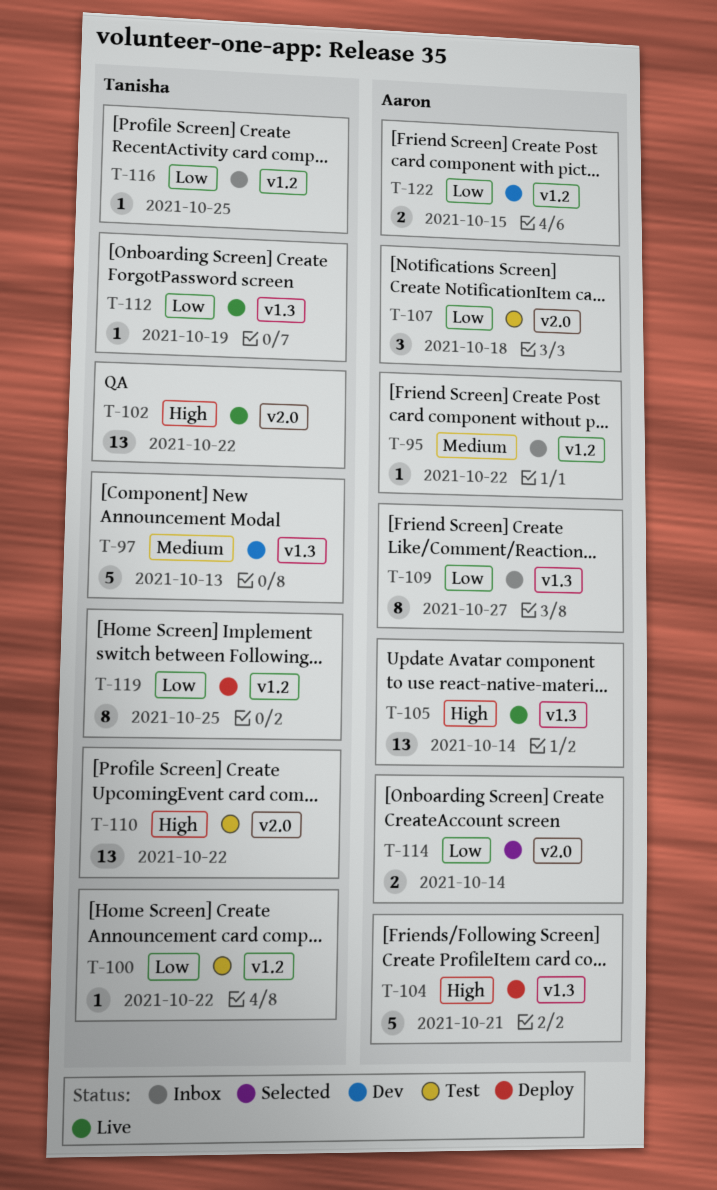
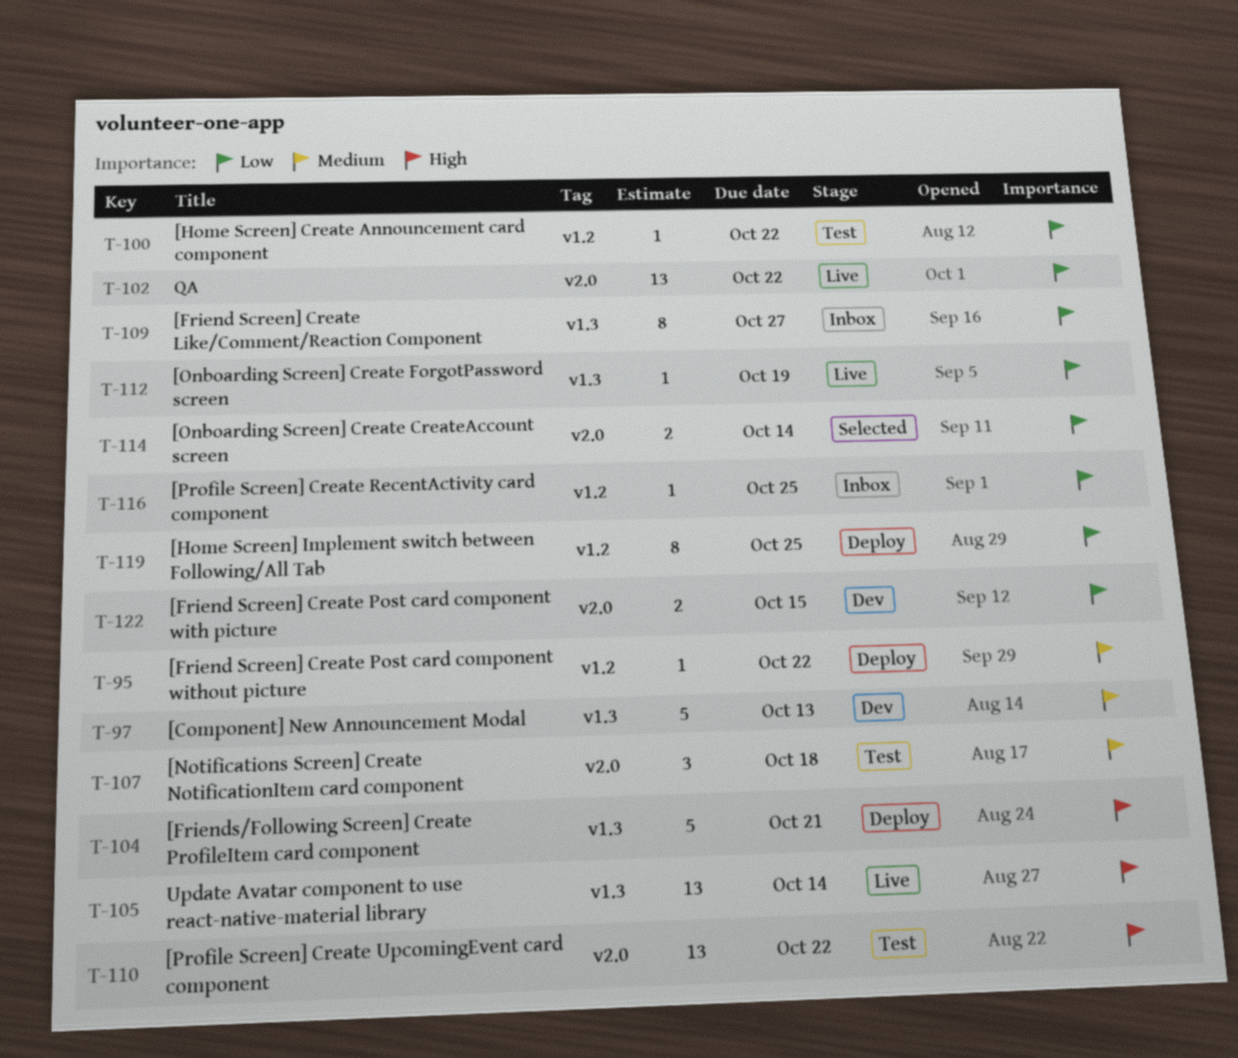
T-95, status: Inbox -> Deploy
T-102, priority: High -> Low
T-107, priority: Low -> Medium
T-122, label: v1.2 -> v2.0

